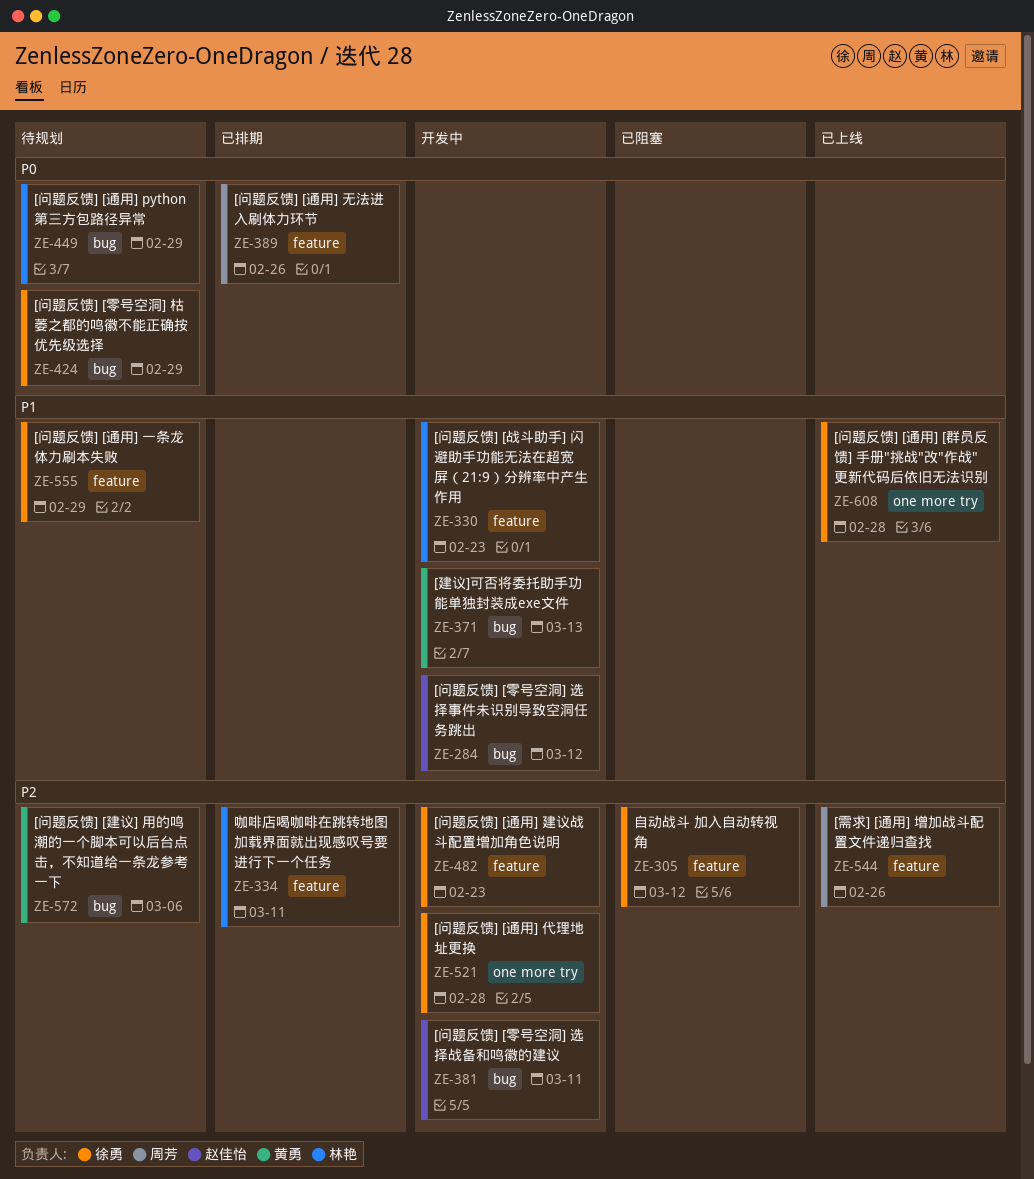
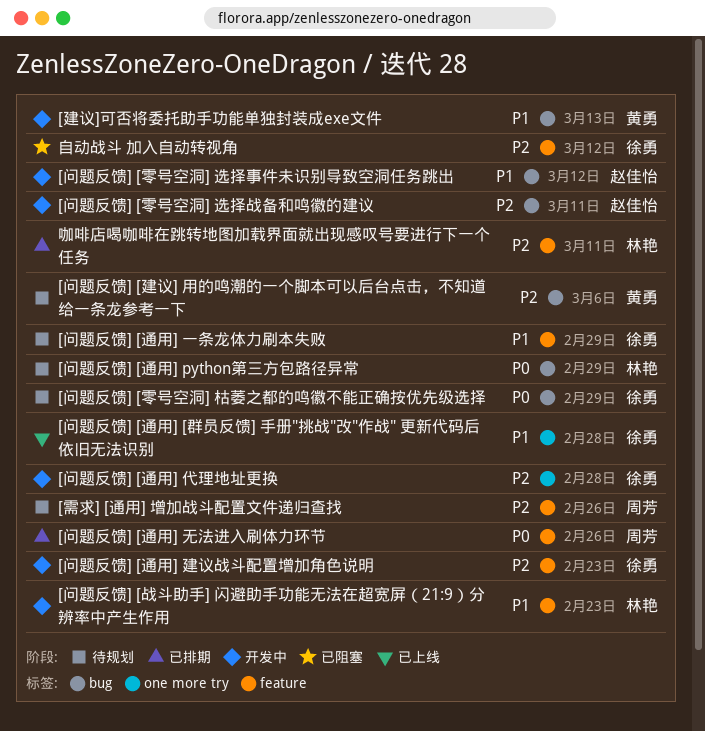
[需求] [通用] 增加战斗配置文件递归查找, status: 已上线 -> 待规划

